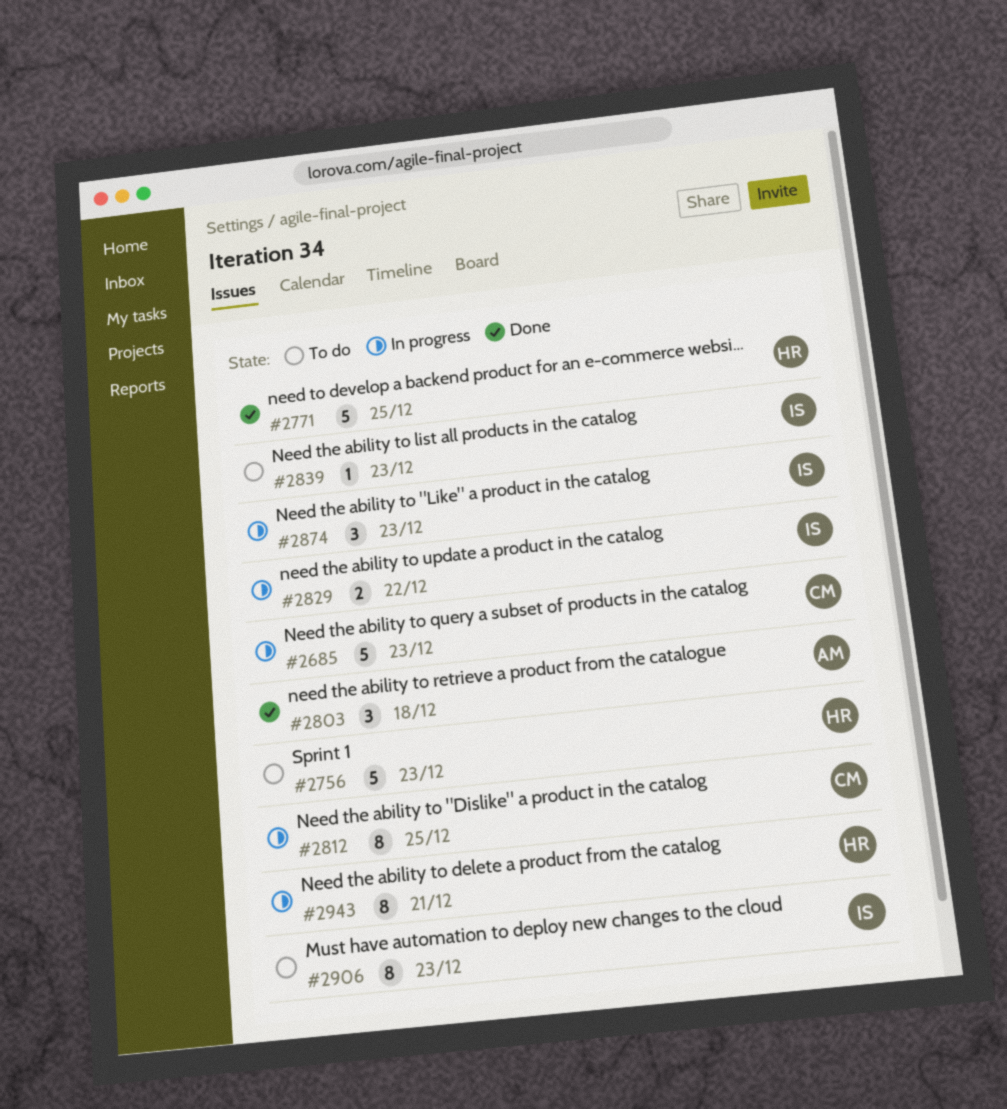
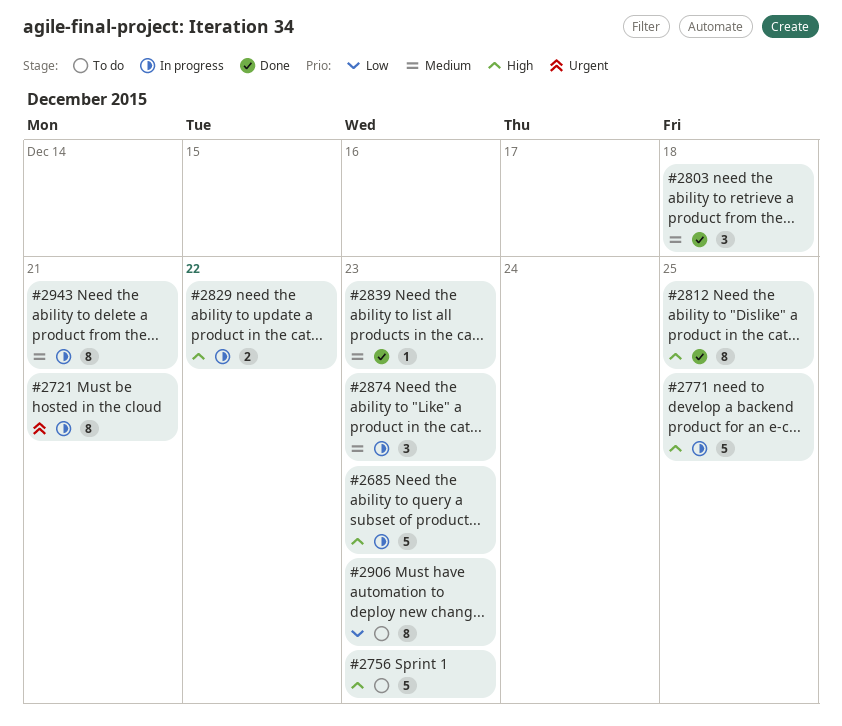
#2721: none -> present
#2771, status: Done -> In progress
#2812, status: In progress -> Done
#2839, status: To do -> Done

